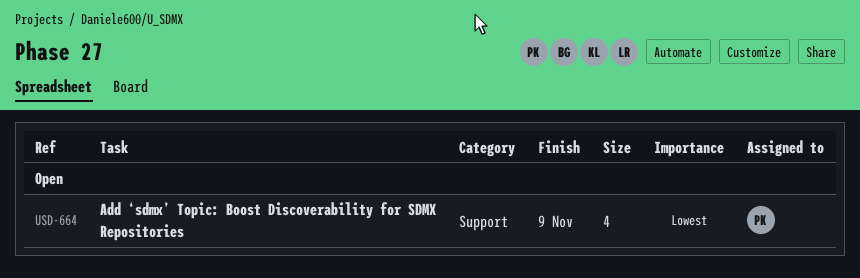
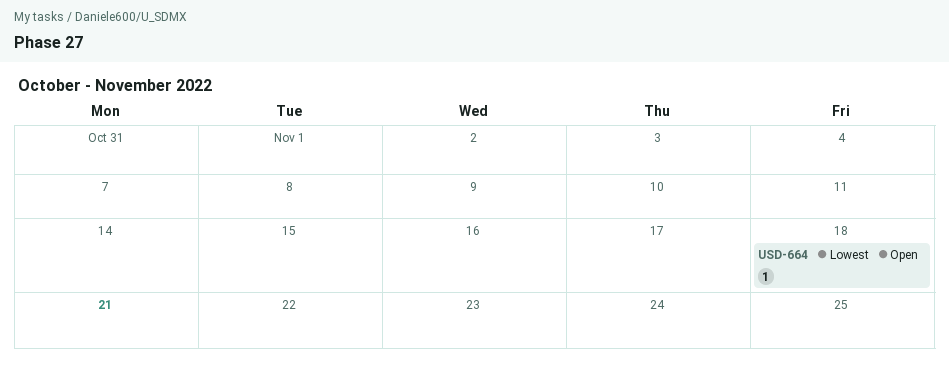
USD-664, estimate: 4 -> 1
USD-664, due: Nov 9 -> Nov 18

